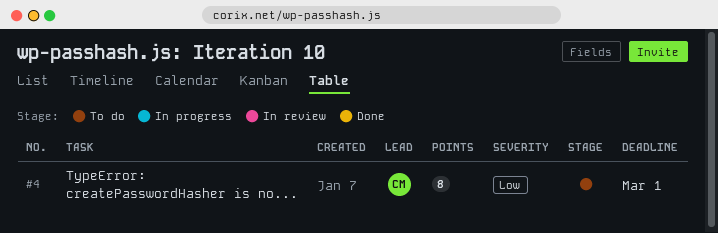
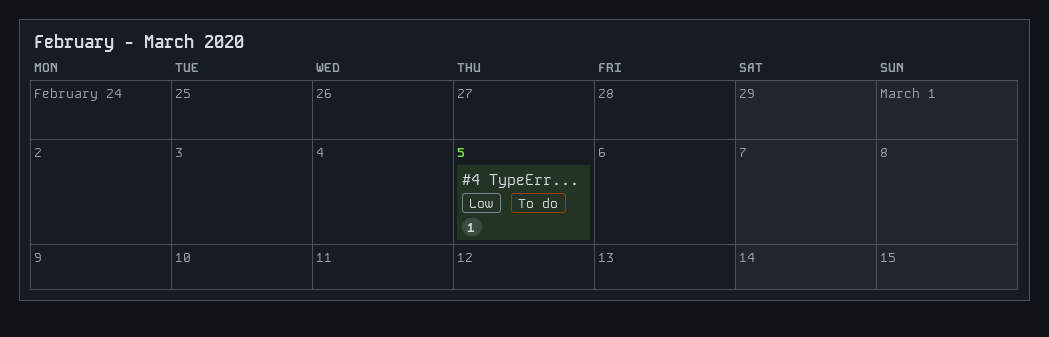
#4, estimate: 8 -> 1
#4, due: Mar 1 -> Mar 5

